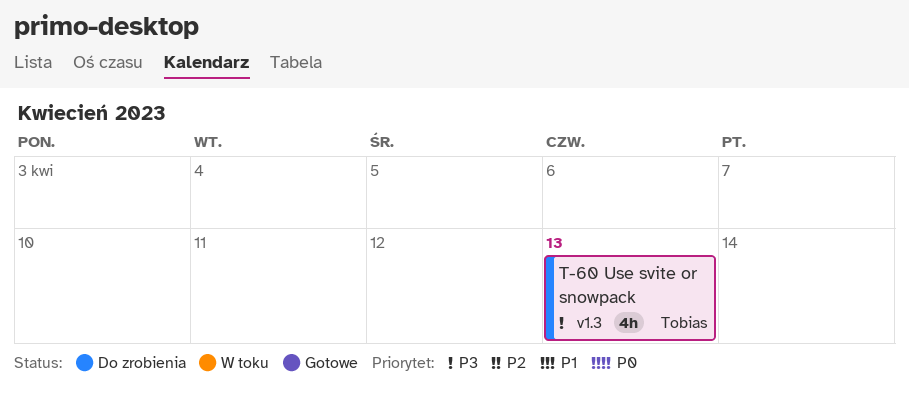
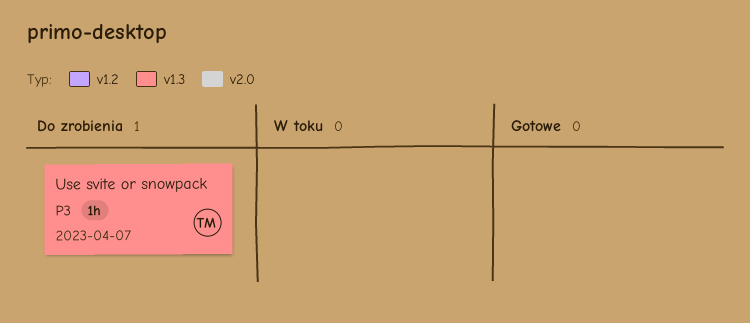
Use svite or snowpack, estimate: 4h -> 1h
Use svite or snowpack, due: Apr 13 -> Apr 7

